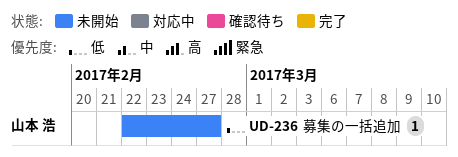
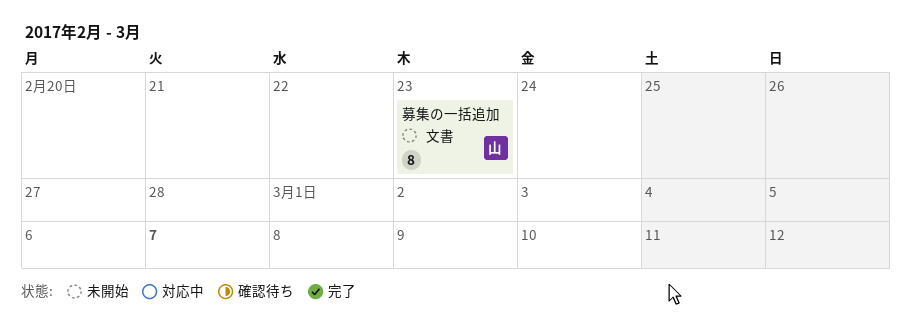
募集の一括追加, estimate: 1 -> 8
募集の一括追加, due: Feb 27 -> Feb 23

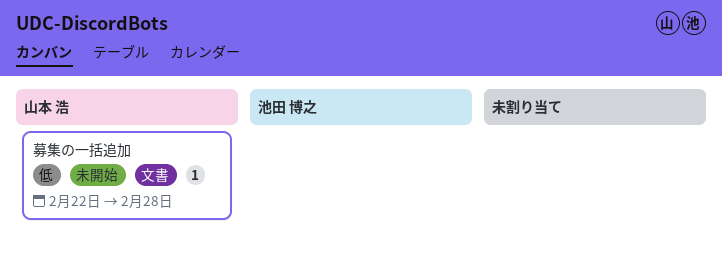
募集の一括追加, estimate: 8 -> 1
募集の一括追加, due: Feb 23 -> Feb 28

